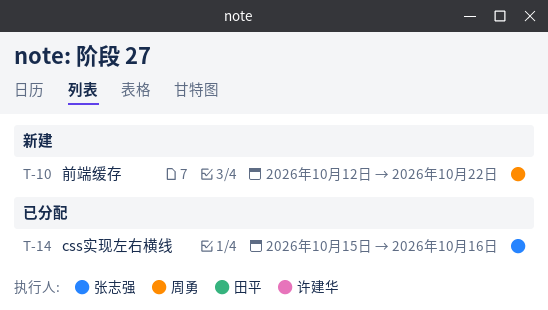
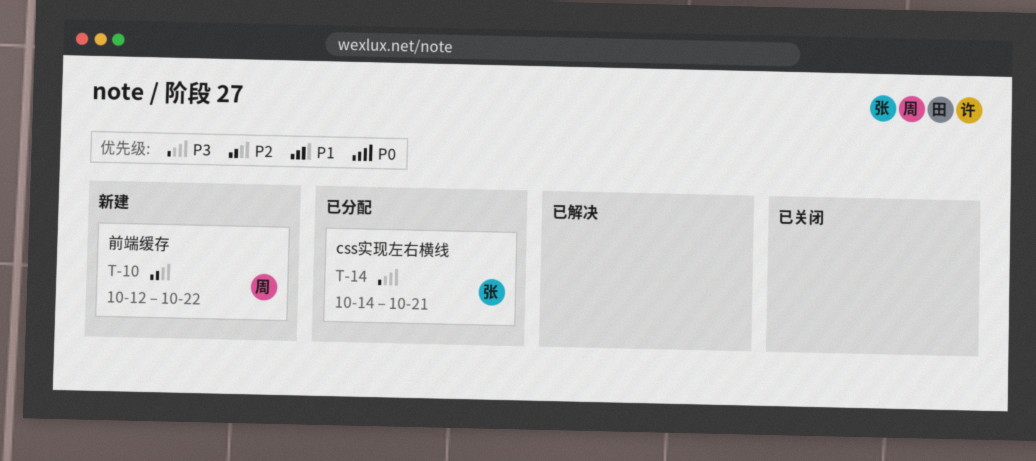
T-14, start: Oct 15 -> Oct 14
T-14, due: Oct 16 -> Oct 21

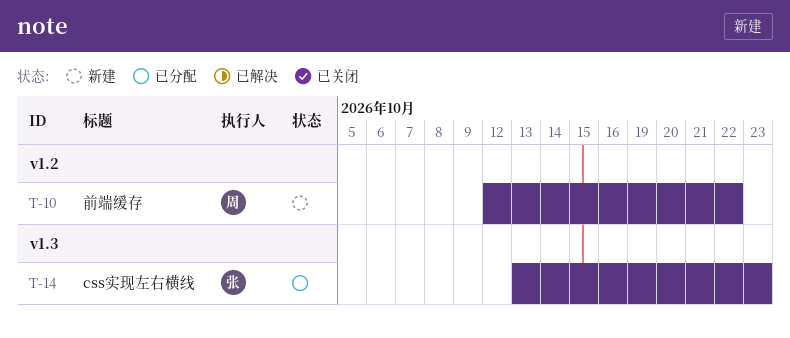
T-14, start: Oct 14 -> Oct 13
T-14, due: Oct 21 -> Oct 23

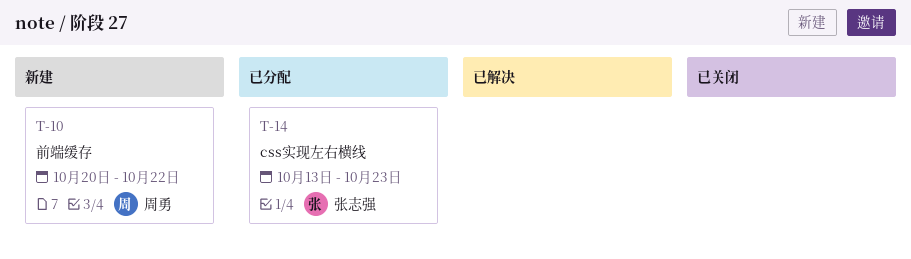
T-10, start: Oct 12 -> Oct 20

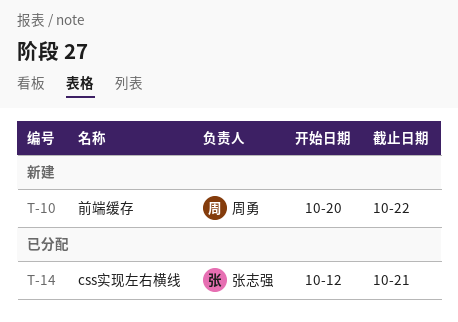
T-14, start: Oct 13 -> Oct 12
T-14, due: Oct 23 -> Oct 21

